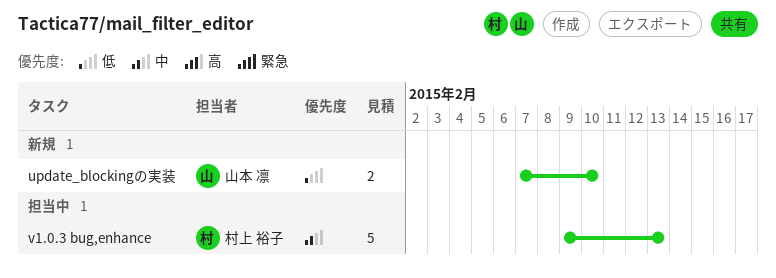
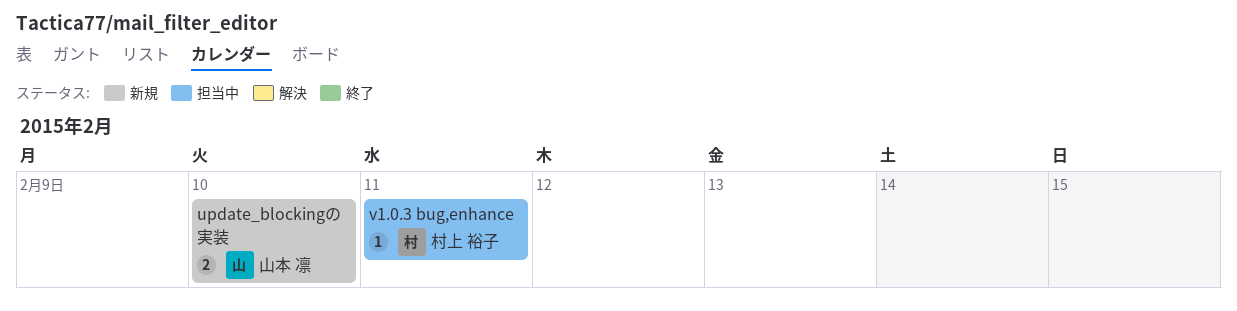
v1.0.3 bug,enhance, estimate: 5 -> 1
v1.0.3 bug,enhance, due: Feb 13 -> Feb 11

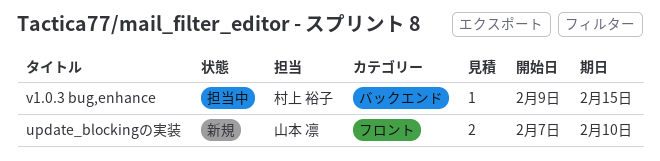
v1.0.3 bug,enhance, due: Feb 11 -> Feb 15

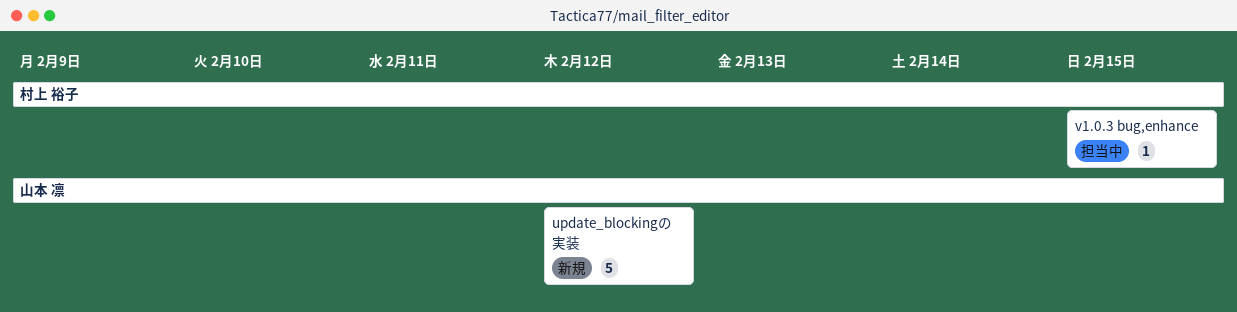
update_blockingの実装, estimate: 2 -> 5
update_blockingの実装, due: Feb 10 -> Feb 12

